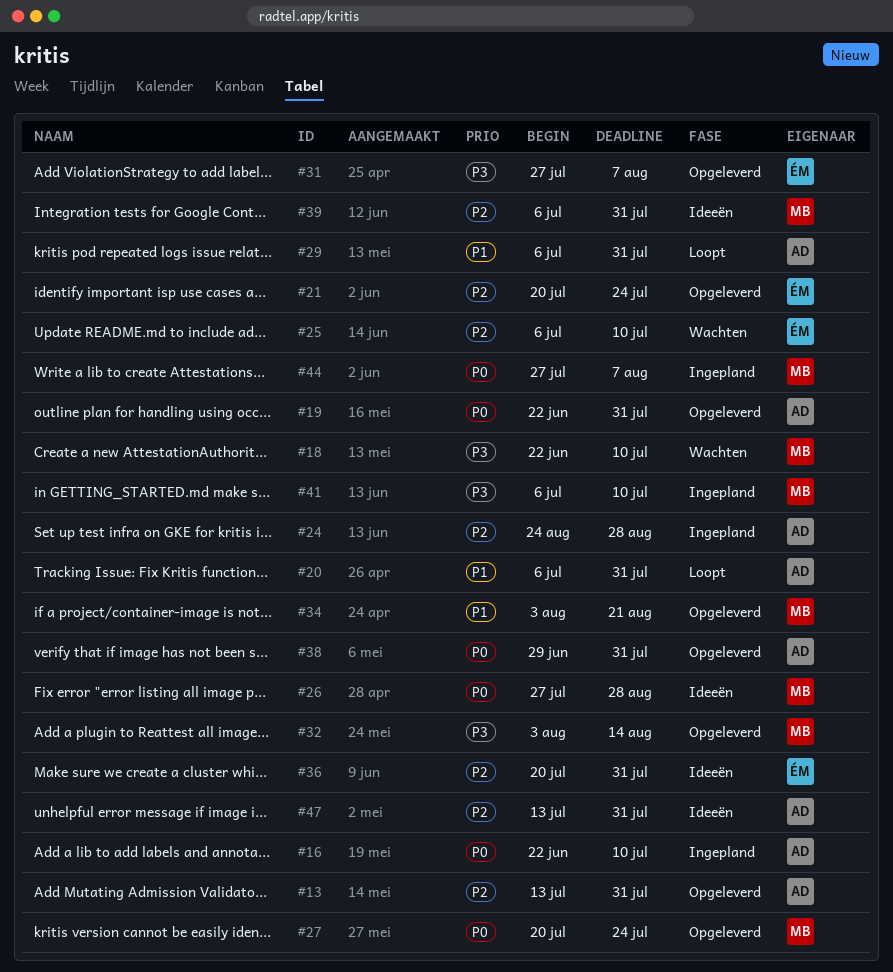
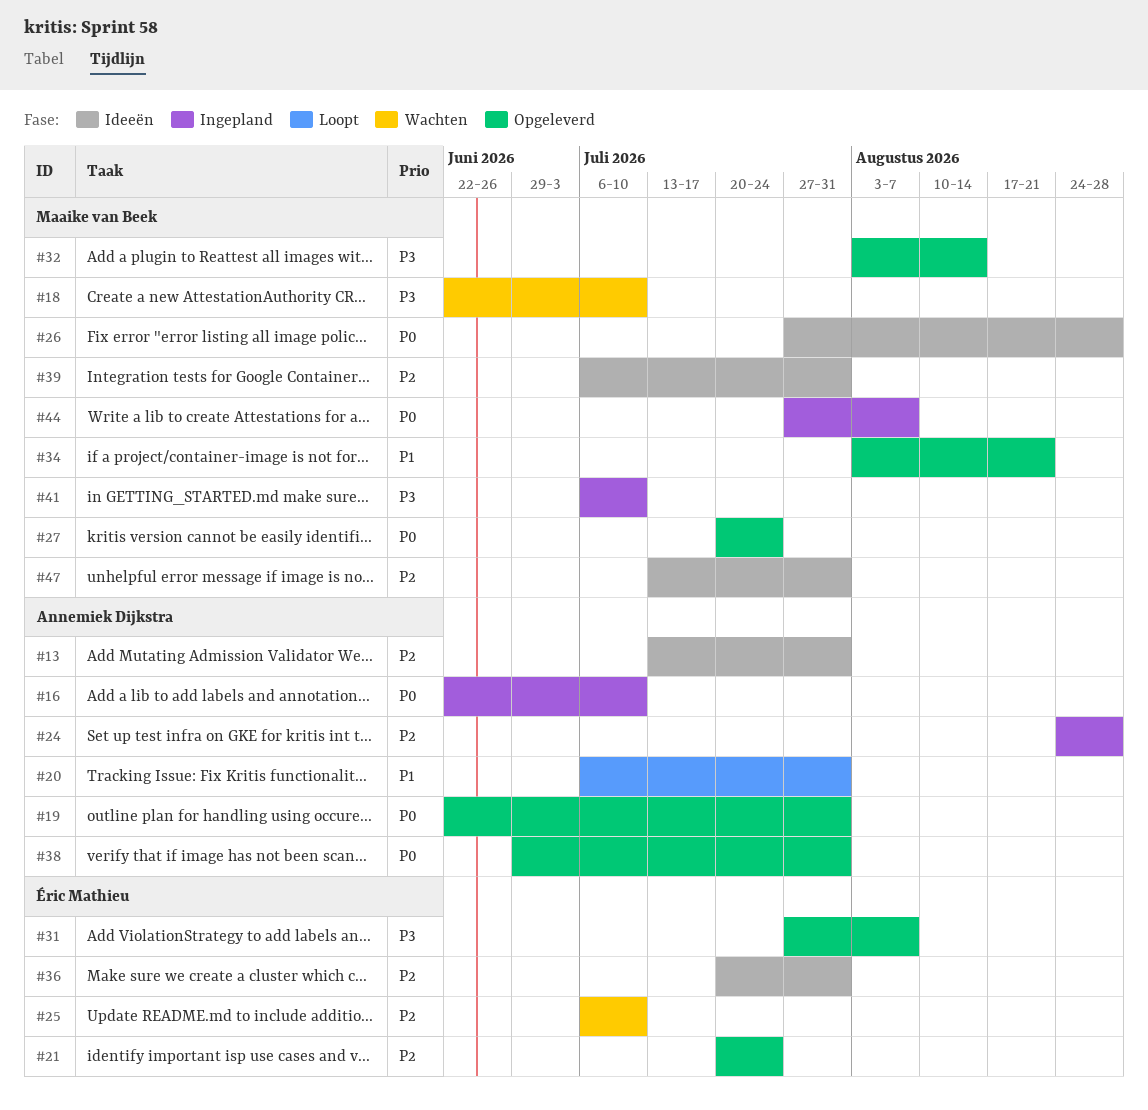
#13, status: Opgeleverd -> Ideeën
#29: present -> none
#47, owner: Annemiek Dijkstra -> Maaike van Beek

